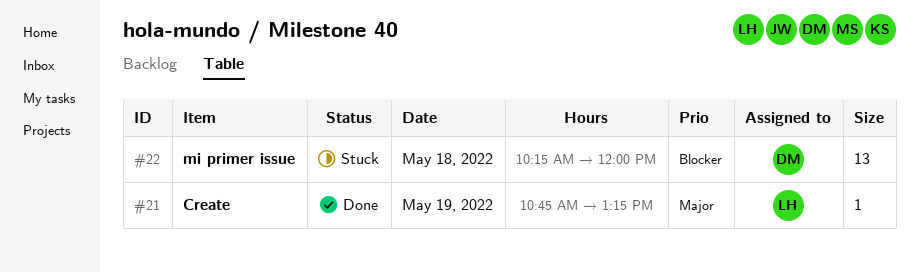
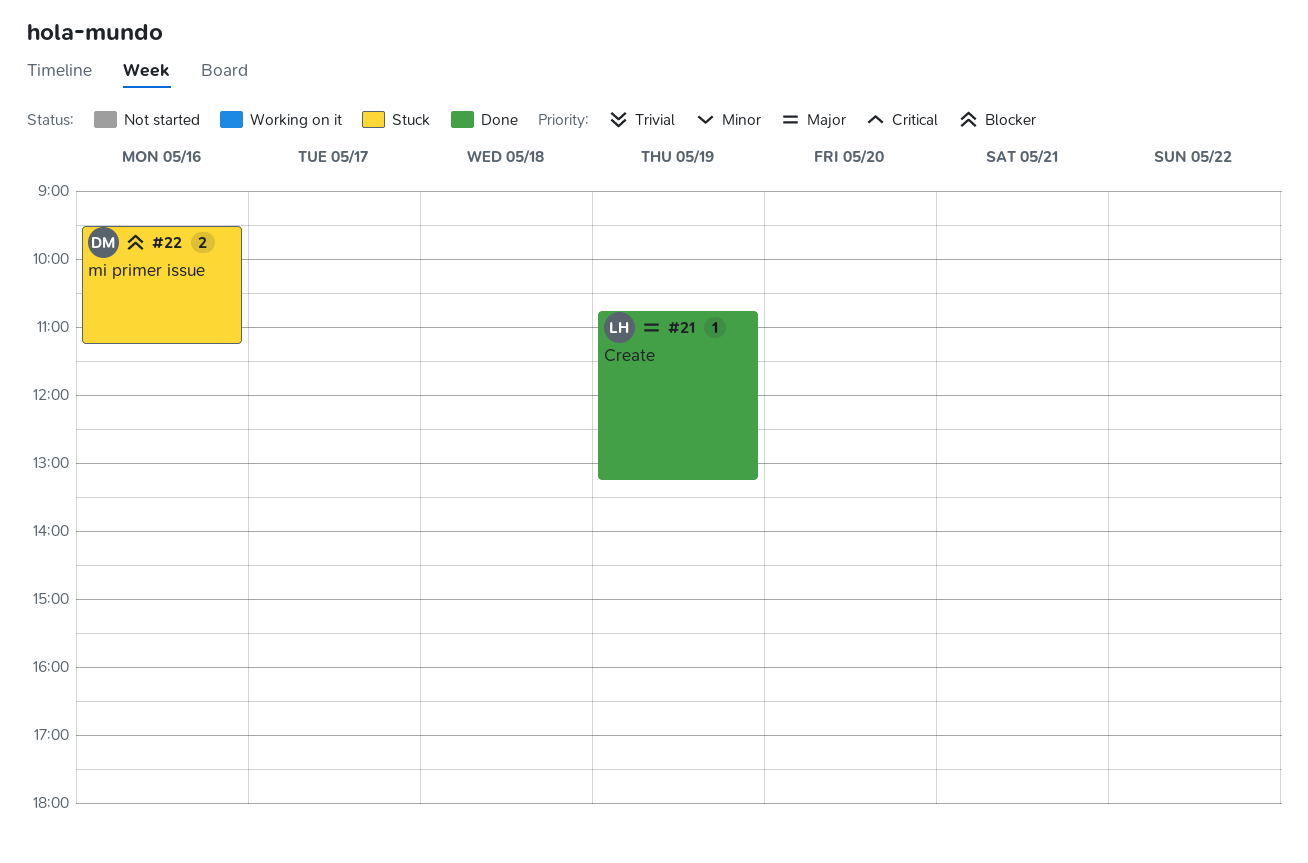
#22, estimate: 13 -> 2
#22, day: May 18 -> May 16
#22, begins: 10:15 -> 09:30
#22, ends: 12:00 -> 11:15

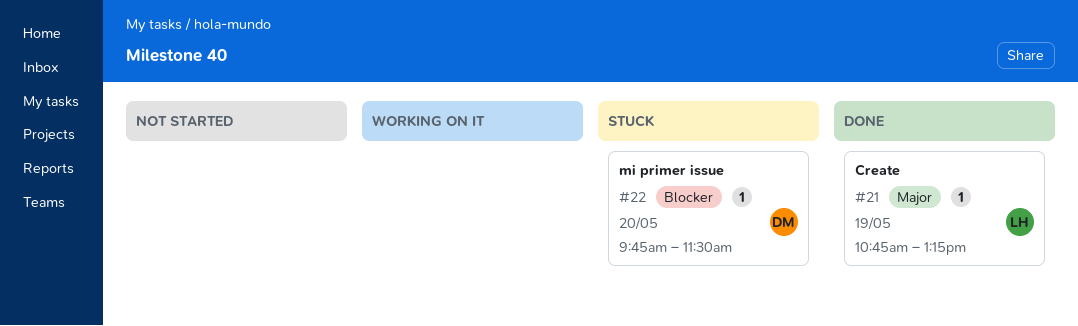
#22, estimate: 2 -> 1
#22, day: May 16 -> May 20
#22, begins: 09:30 -> 09:45
#22, ends: 11:15 -> 11:30

